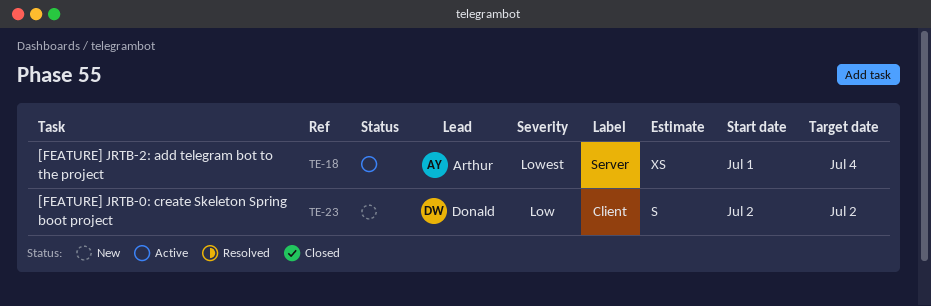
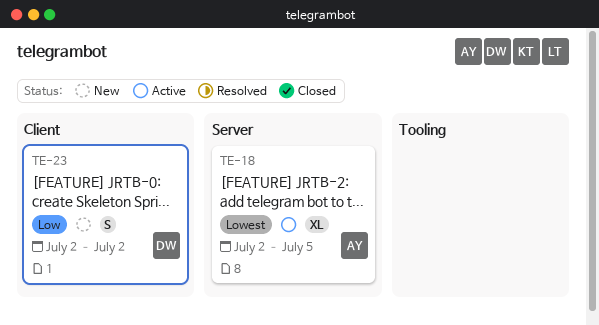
TE-18, estimate: XS -> XL
TE-18, start: Jul 1 -> Jul 2
TE-18, due: Jul 4 -> Jul 5

